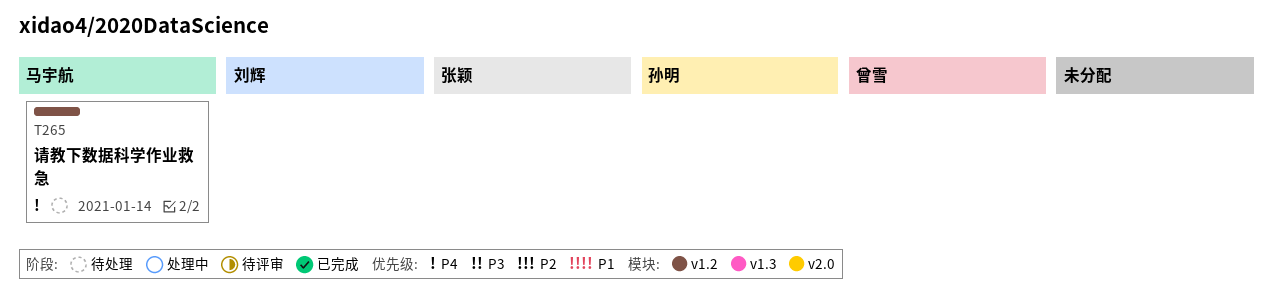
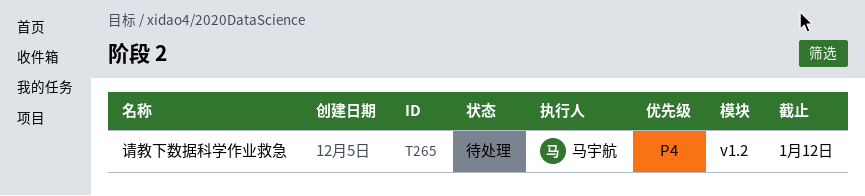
T265, due: Jan 14 -> Jan 12

